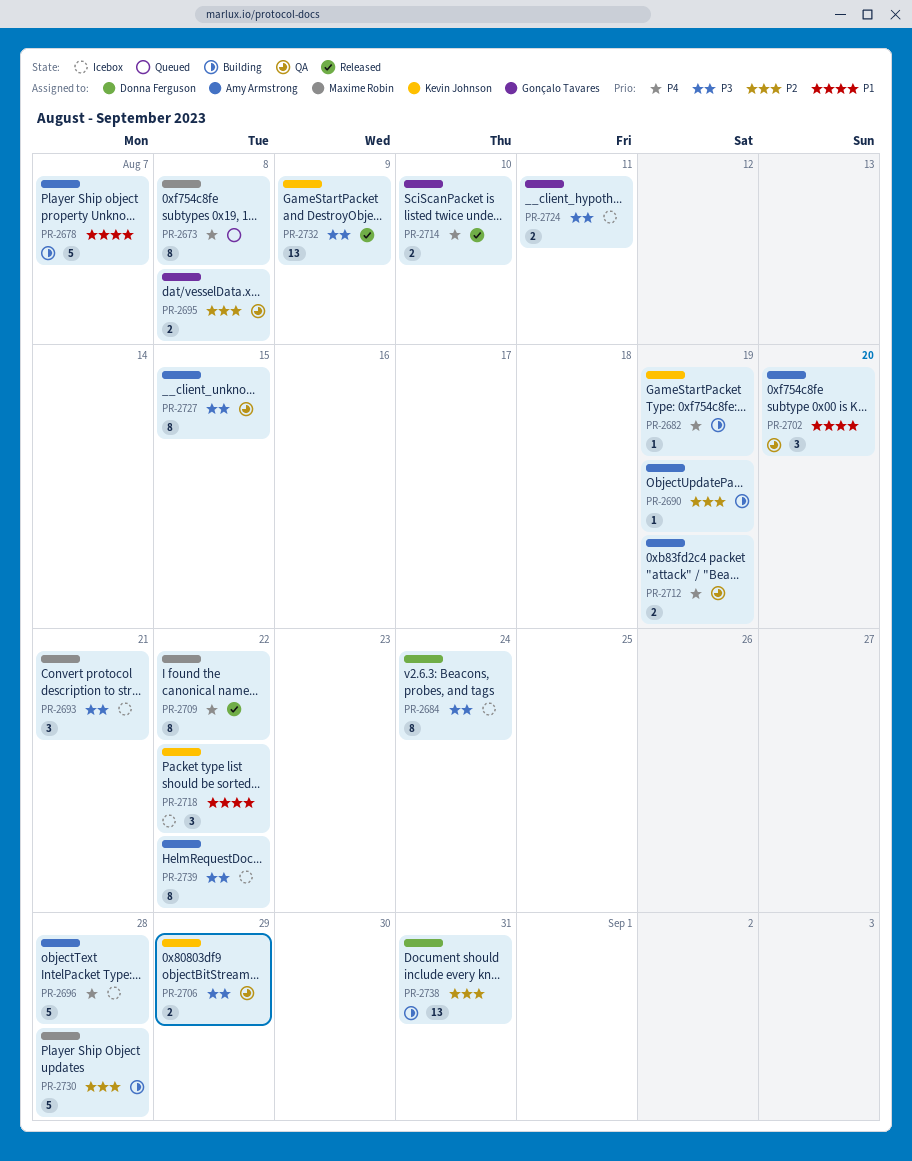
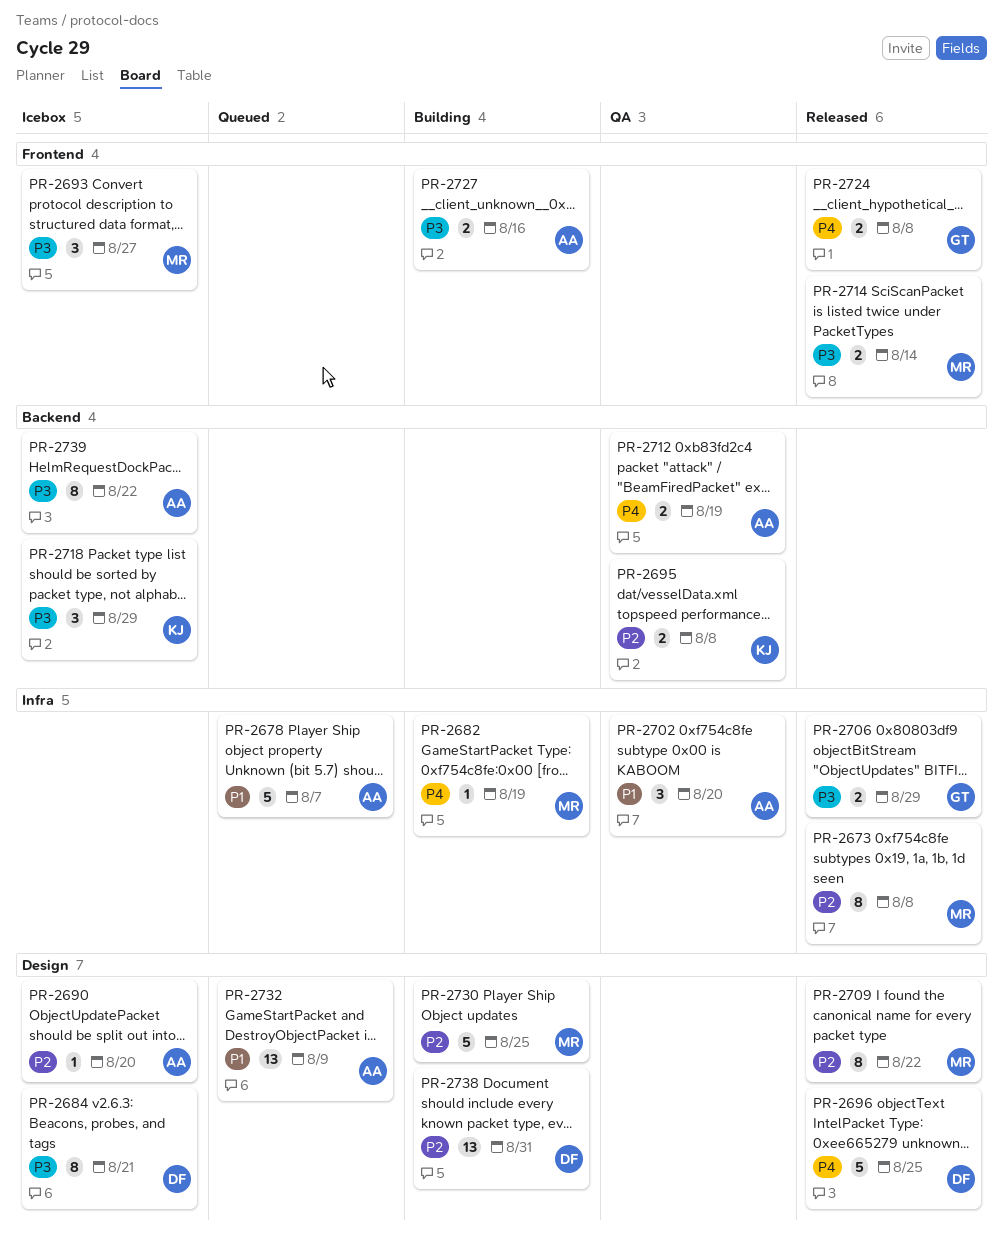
PR-2673, status: Queued -> Released
PR-2673, priority: P4 -> P2
PR-2678, status: Building -> Queued
PR-2682, owner: Kevin Johnson -> Maxime Robin
PR-2684, due: Aug 24 -> Aug 21
PR-2690, status: Building -> Icebox
PR-2690, due: Aug 19 -> Aug 20
PR-2693, due: Aug 21 -> Aug 27
PR-2695, owner: Gonçalo Tavares -> Kevin Johnson
PR-2696, status: Icebox -> Released
PR-2696, owner: Amy Armstrong -> Donna Ferguson
PR-2696, due: Aug 28 -> Aug 25
PR-2706, status: QA -> Released
PR-2706, owner: Kevin Johnson -> Gonçalo Tavares
PR-2709, priority: P4 -> P2
PR-2714, owner: Gonçalo Tavares -> Maxime Robin
PR-2714, priority: P4 -> P3
PR-2714, due: Aug 10 -> Aug 14
PR-2718, priority: P1 -> P3
PR-2718, due: Aug 22 -> Aug 29
PR-2724, status: Icebox -> Released
PR-2724, priority: P3 -> P4
PR-2724, due: Aug 11 -> Aug 8
PR-2727, status: QA -> Building
PR-2727, estimate: 8 -> 2
PR-2727, due: Aug 15 -> Aug 16
PR-2730, due: Aug 28 -> Aug 25
PR-2732, status: Released -> Queued
PR-2732, owner: Kevin Johnson -> Amy Armstrong
PR-2732, priority: P3 -> P1

